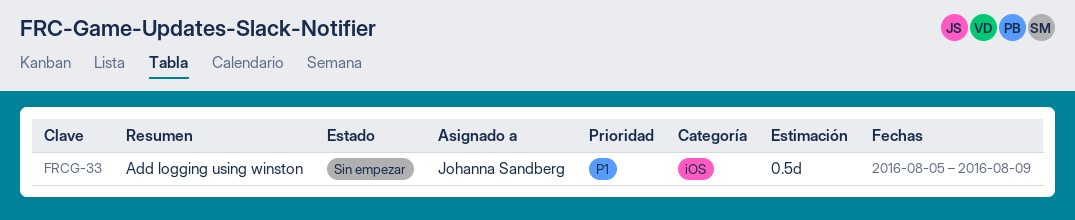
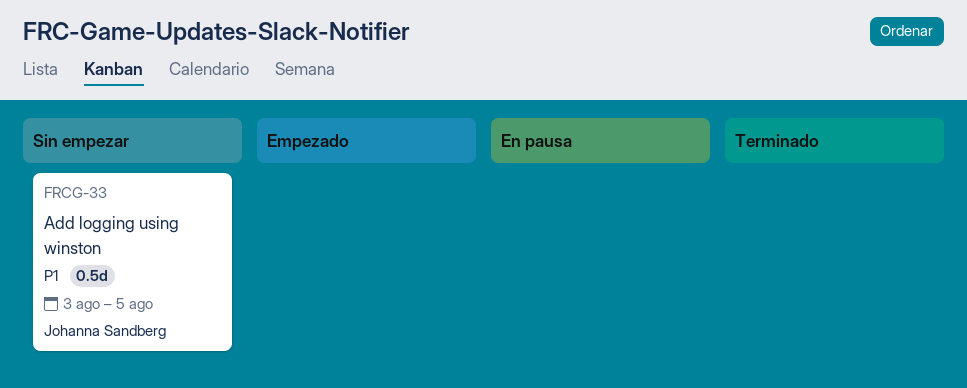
FRCG-33, start: Aug 5 -> Aug 3
FRCG-33, due: Aug 9 -> Aug 5

